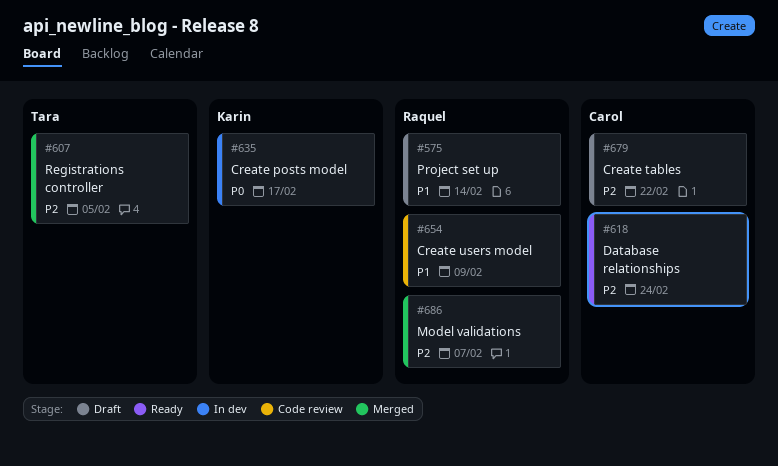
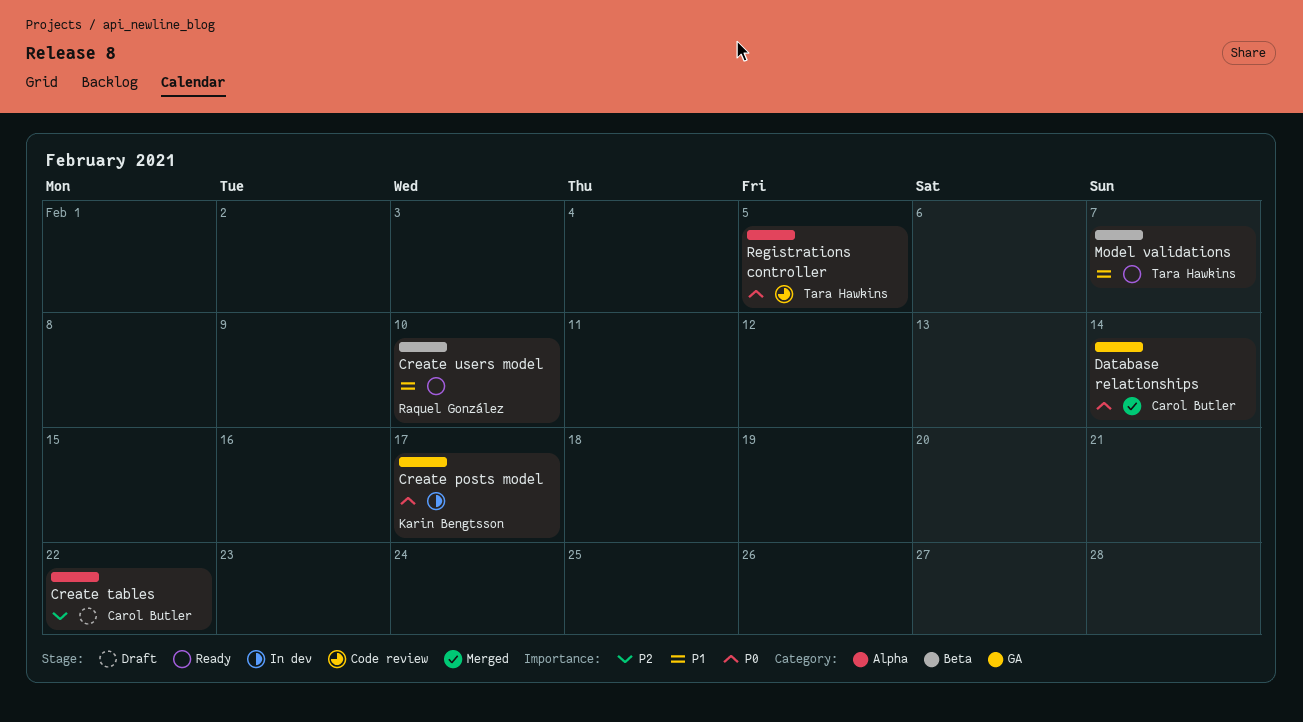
Create users model, status: Code review -> Ready
Create users model, due: Feb 9 -> Feb 10
Database relationships, status: Ready -> Merged
Database relationships, priority: P2 -> P0
Database relationships, due: Feb 24 -> Feb 14
Model validations, status: Merged -> Ready
Model validations, owner: Raquel González -> Tara Hawkins
Model validations, priority: P2 -> P1
Project set up: present -> none
Registrations controller, status: Merged -> Code review
Registrations controller, priority: P2 -> P0

